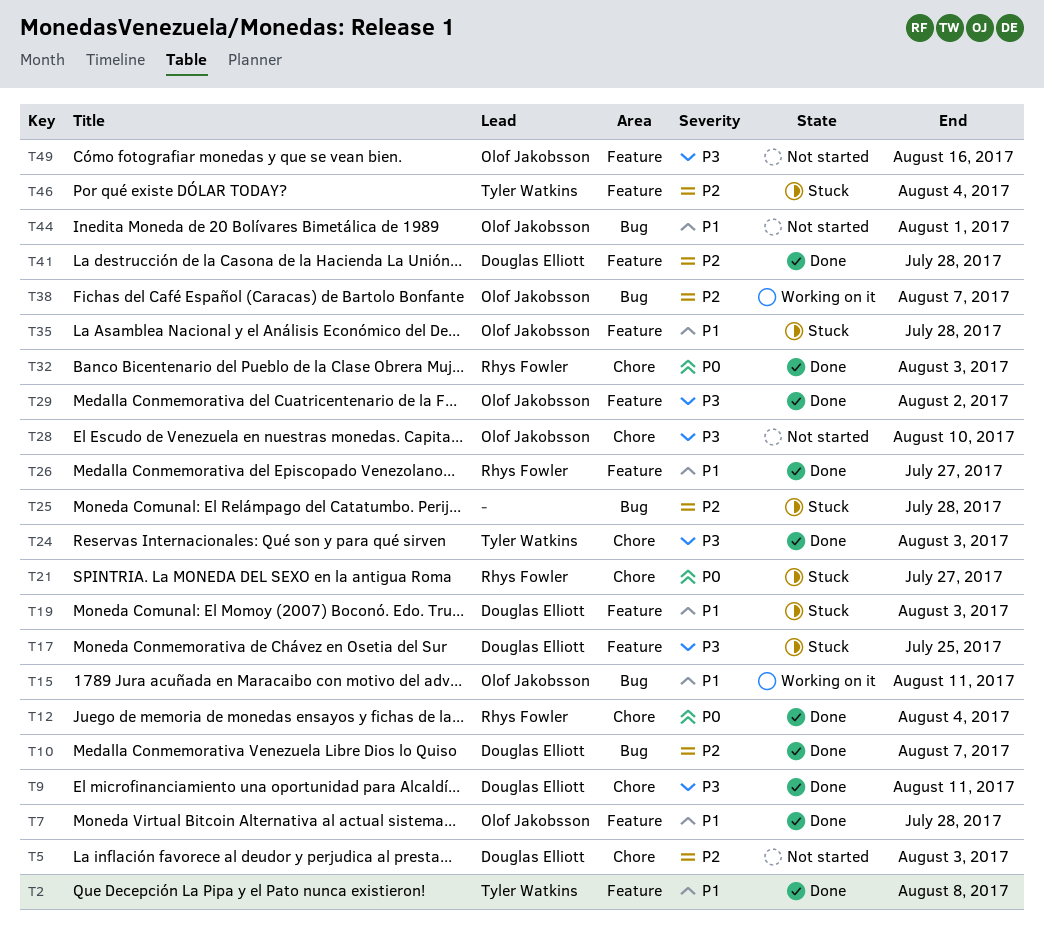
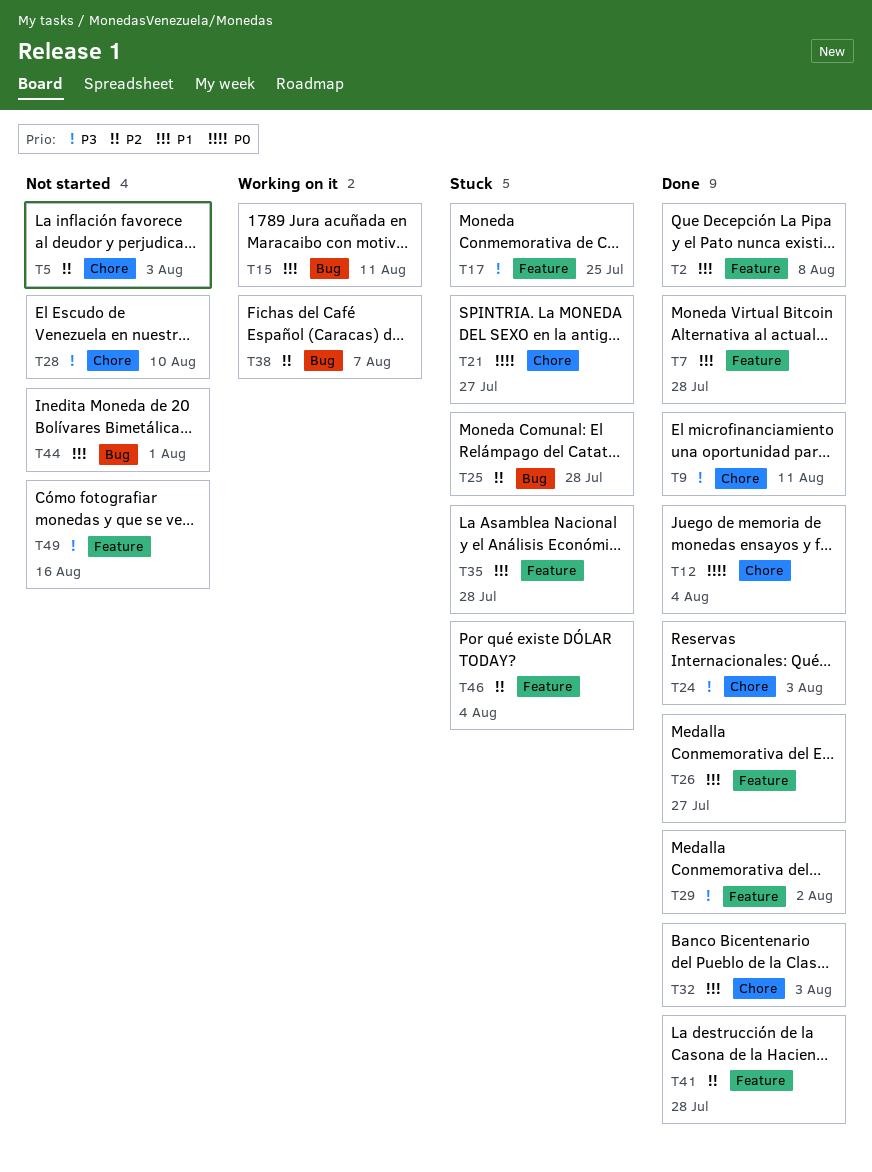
T10: present -> none
T19: present -> none
T32, priority: P0 -> P1

